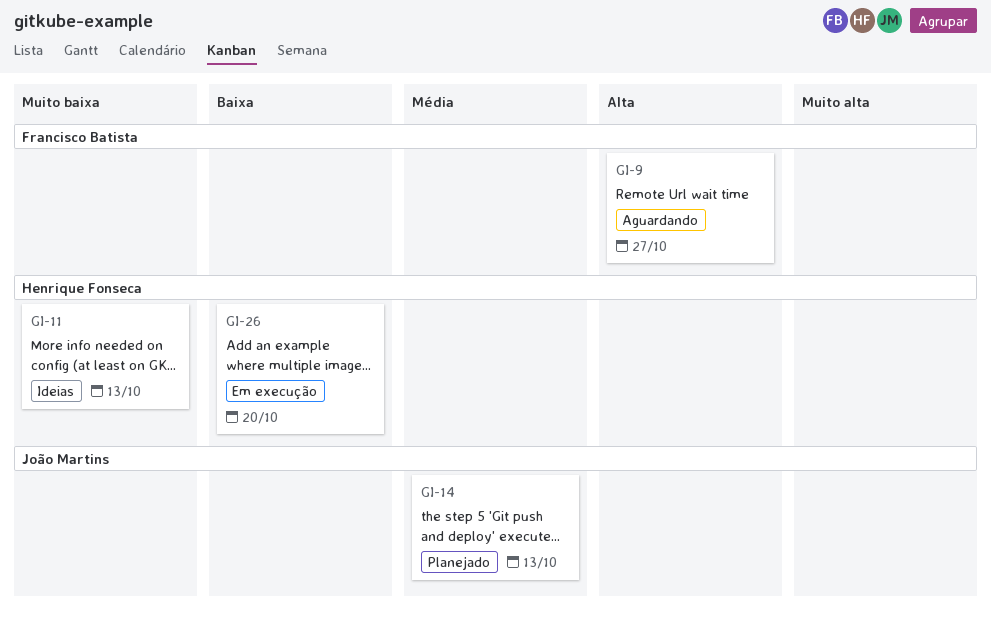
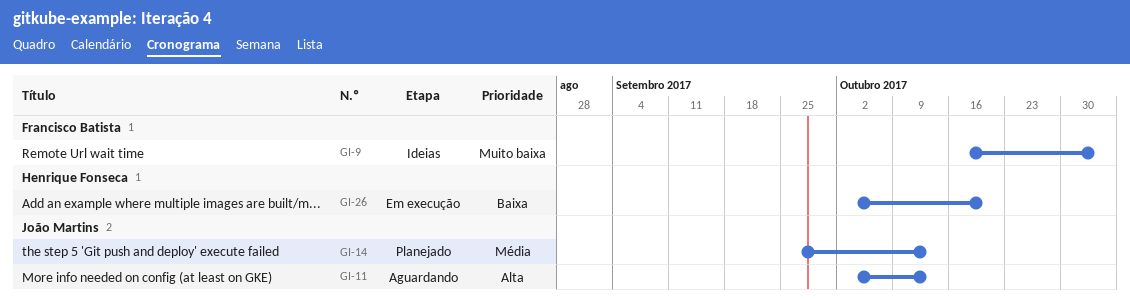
GI-9, status: Aguardando -> Ideias
GI-9, priority: Alta -> Muito baixa
GI-9, due: Oct 27 -> Nov 3
GI-11, status: Ideias -> Aguardando
GI-11, owner: Henrique Fonseca -> João Martins
GI-11, priority: Muito baixa -> Alta

